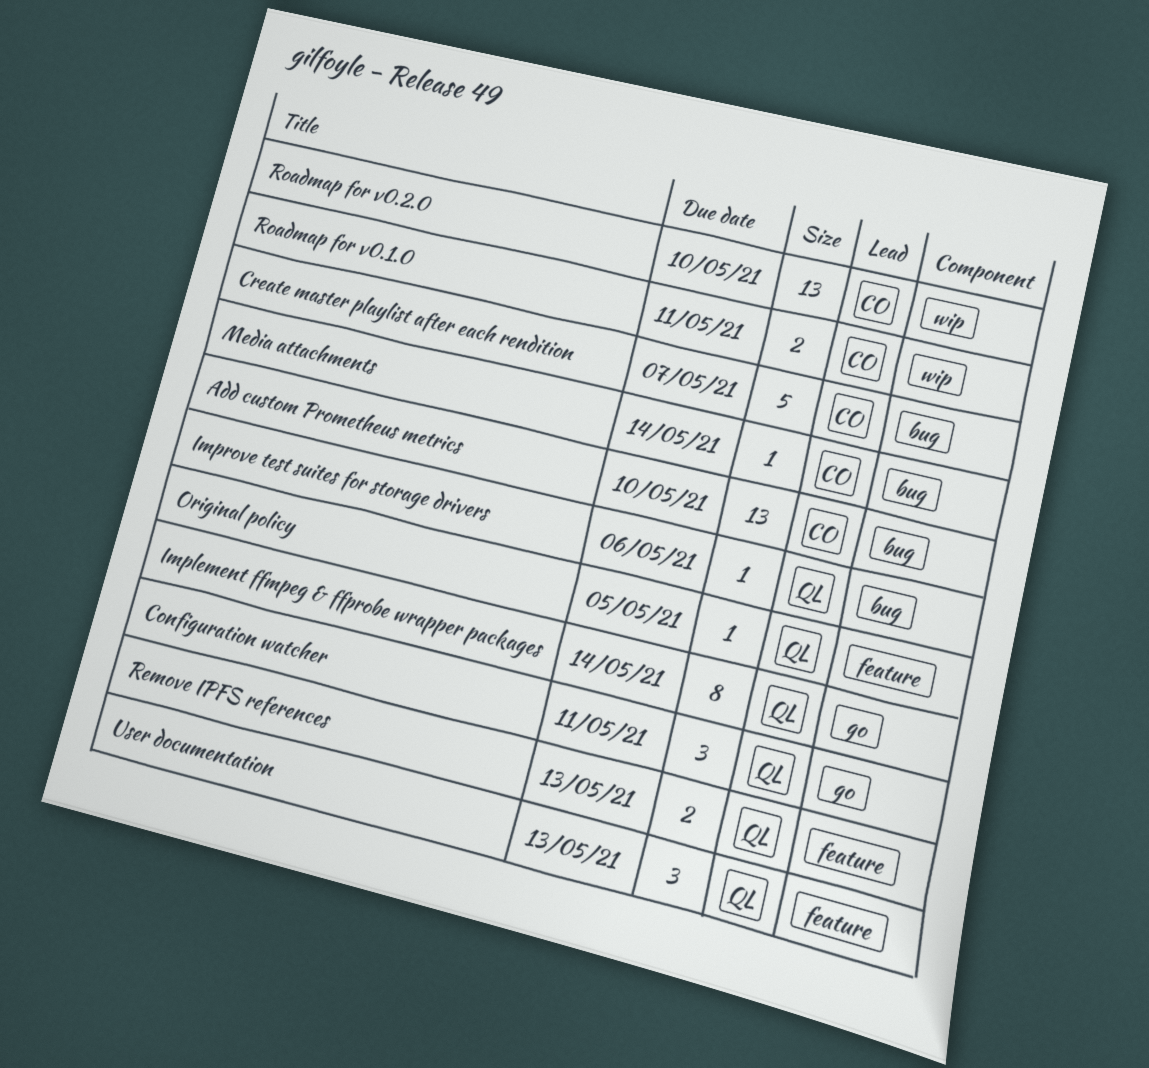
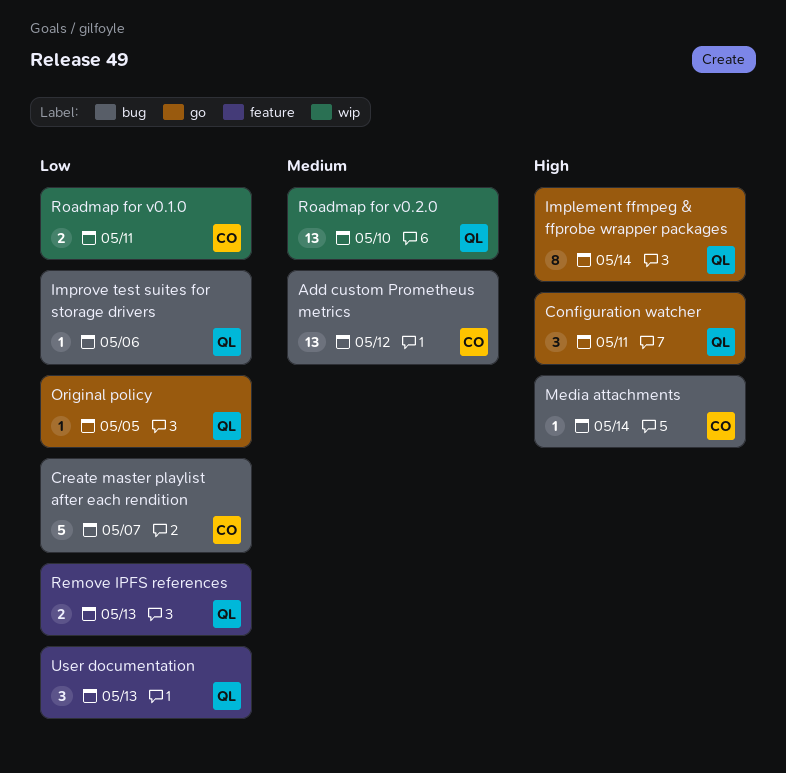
Add custom Prometheus metrics, due: May 10 -> May 12
Original policy, label: feature -> go
Roadmap for v0.2.0, owner: CO -> QL

